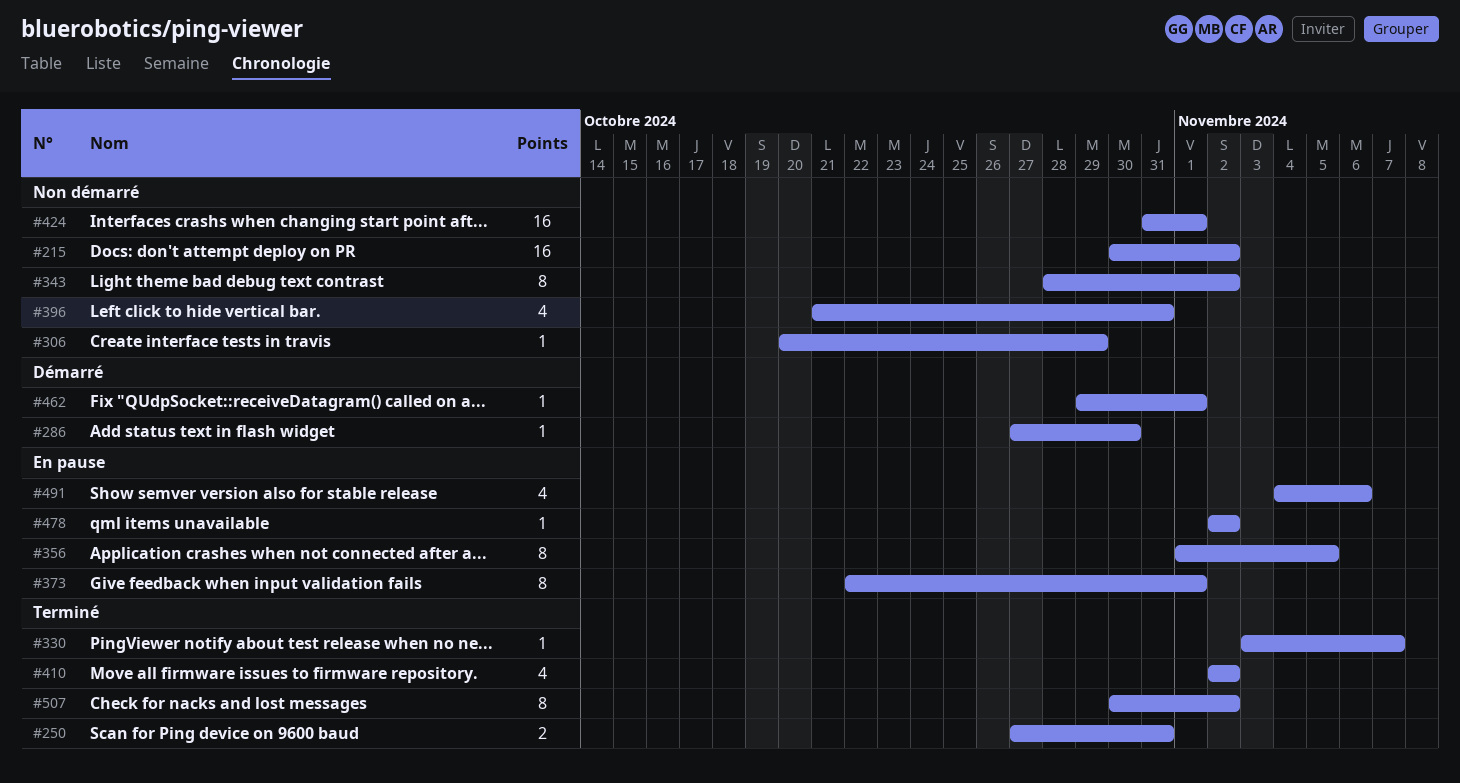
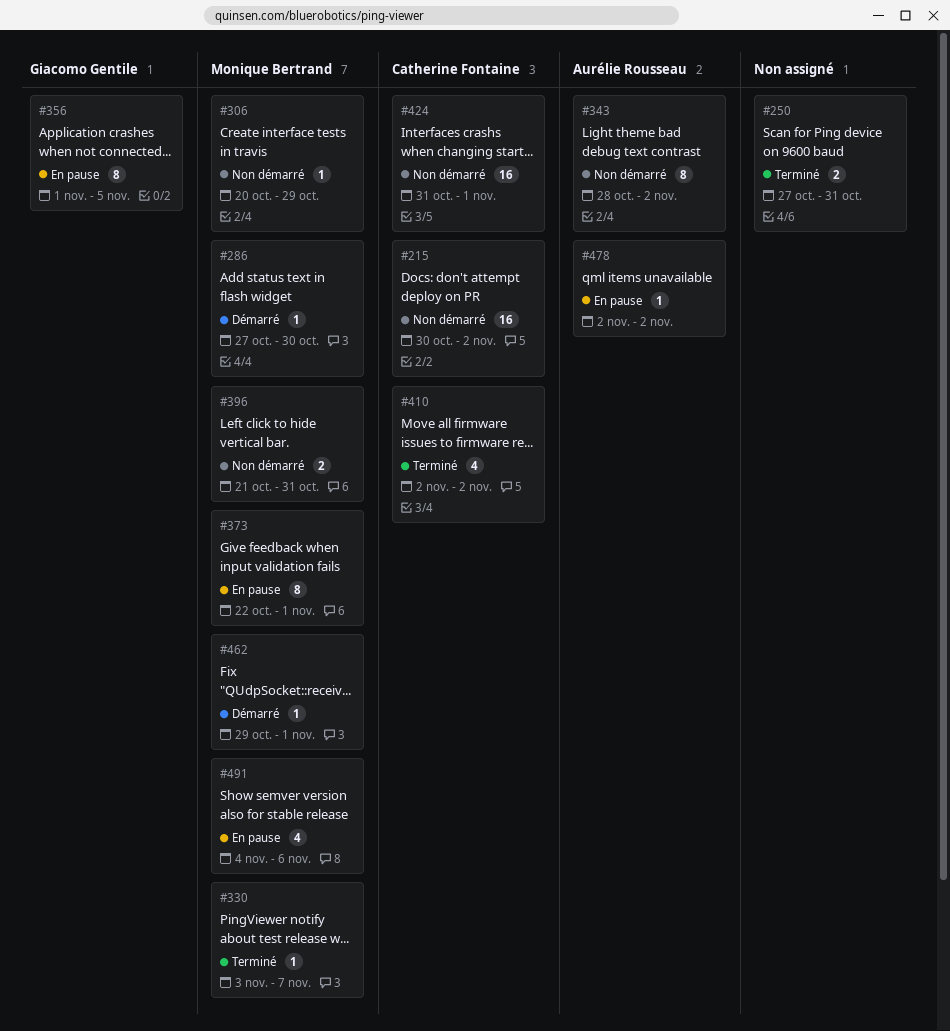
#396, estimate: 4 -> 2
#507: present -> none

